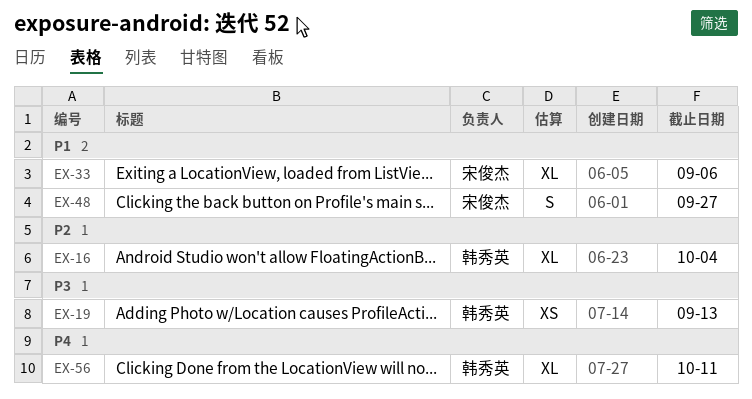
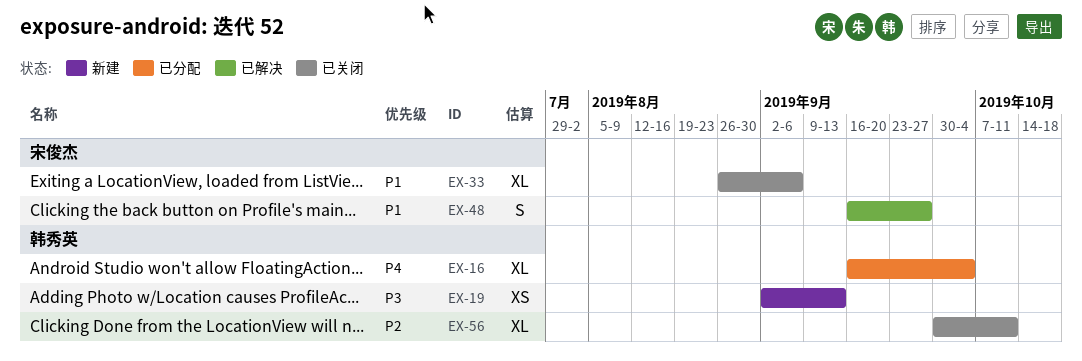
EX-16, priority: P2 -> P4
EX-56, priority: P4 -> P2

